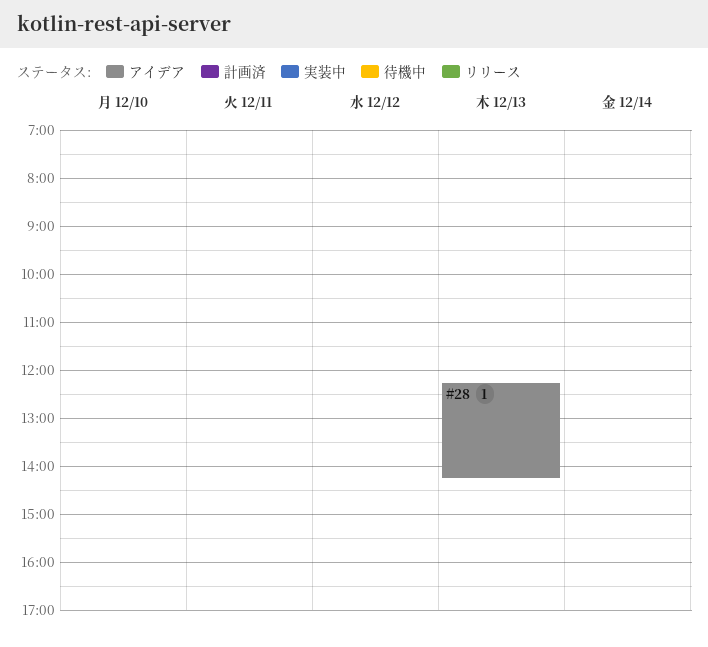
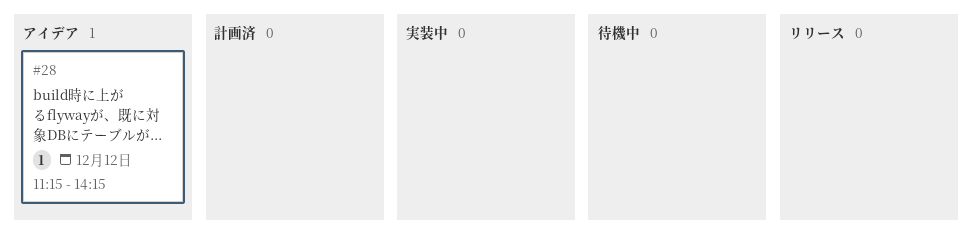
#28, day: Dec 13 -> Dec 12
#28, begins: 12:15 -> 11:15

